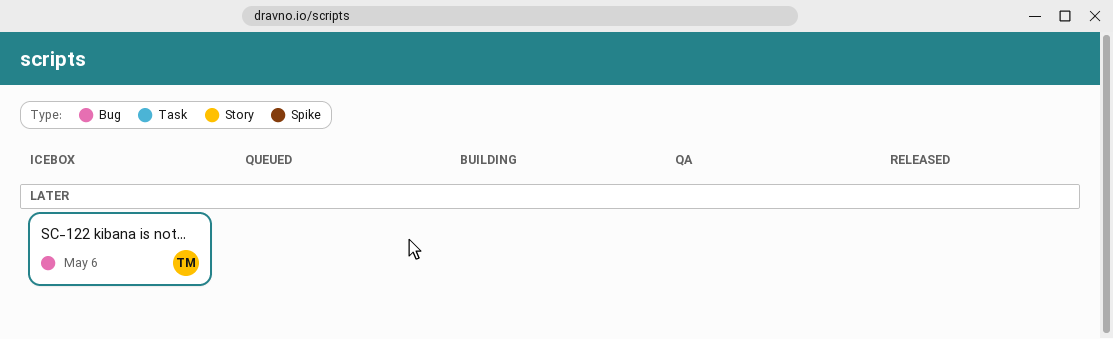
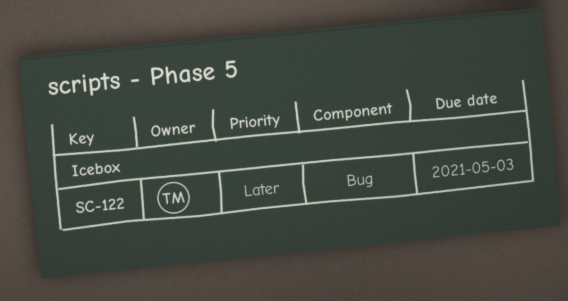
SC-122, due: May 6 -> May 3

